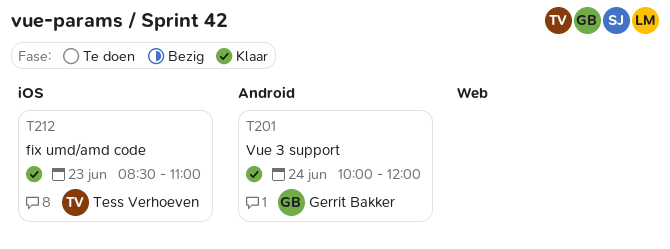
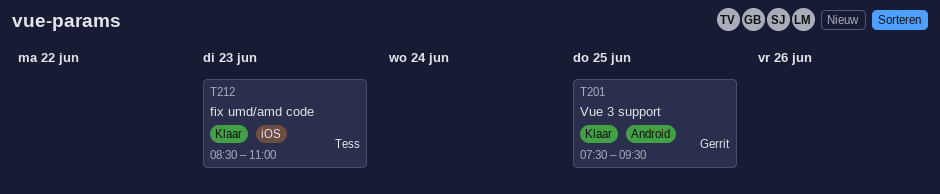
T201, day: Jun 24 -> Jun 25
T201, begins: 10:00 -> 07:30
T201, ends: 12:00 -> 09:30

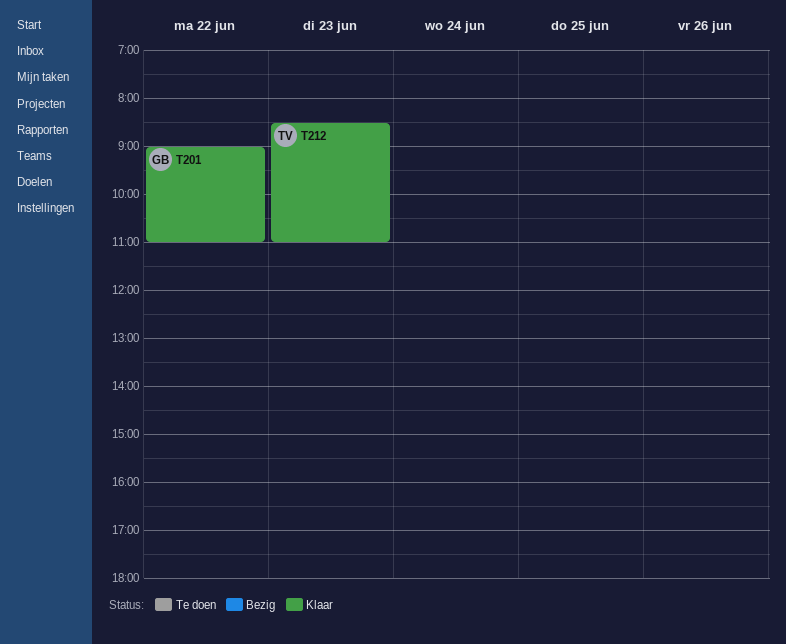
T201, day: Jun 25 -> Jun 22
T201, begins: 07:30 -> 09:00
T201, ends: 09:30 -> 11:00

